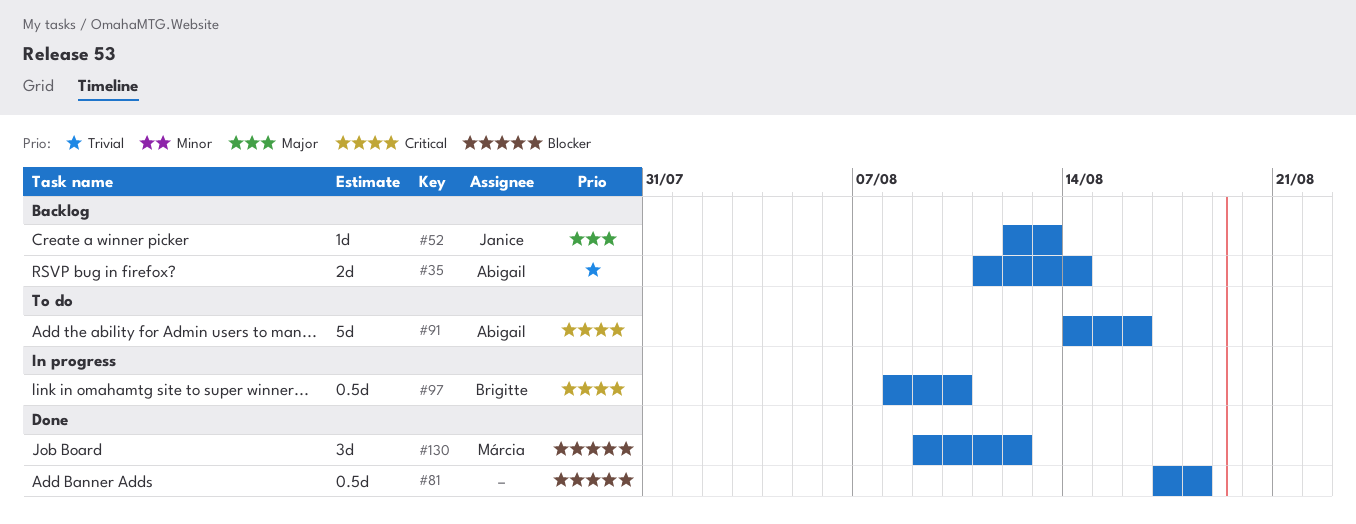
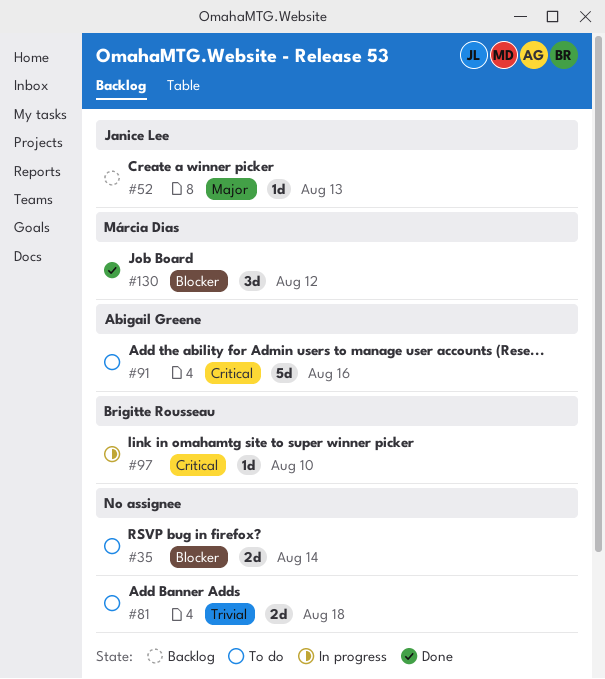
#35, status: Backlog -> To do
#35, owner: Abigail Greene -> none
#35, priority: Trivial -> Blocker
#81, status: Done -> To do
#81, priority: Blocker -> Trivial
#81, estimate: 0.5d -> 2d
#97, estimate: 0.5d -> 1d

